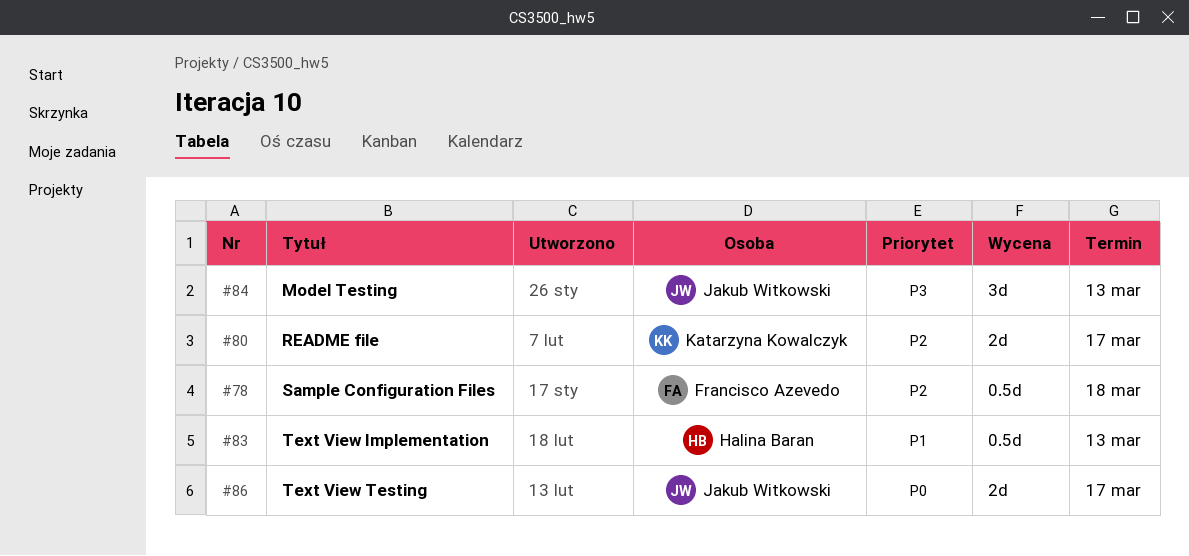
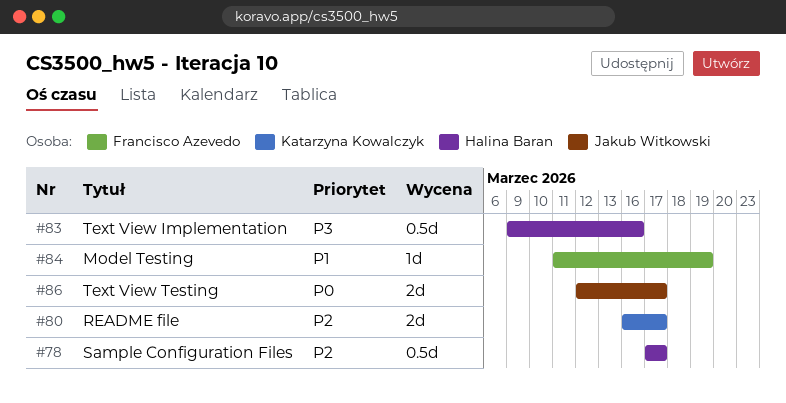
#78, owner: Francisco Azevedo -> Halina Baran
#78, due: Mar 18 -> Mar 17
#83, priority: P1 -> P3
#83, due: Mar 13 -> Mar 16
#84, owner: Jakub Witkowski -> Francisco Azevedo
#84, priority: P3 -> P1
#84, estimate: 3d -> 1d
#84, due: Mar 13 -> Mar 19

